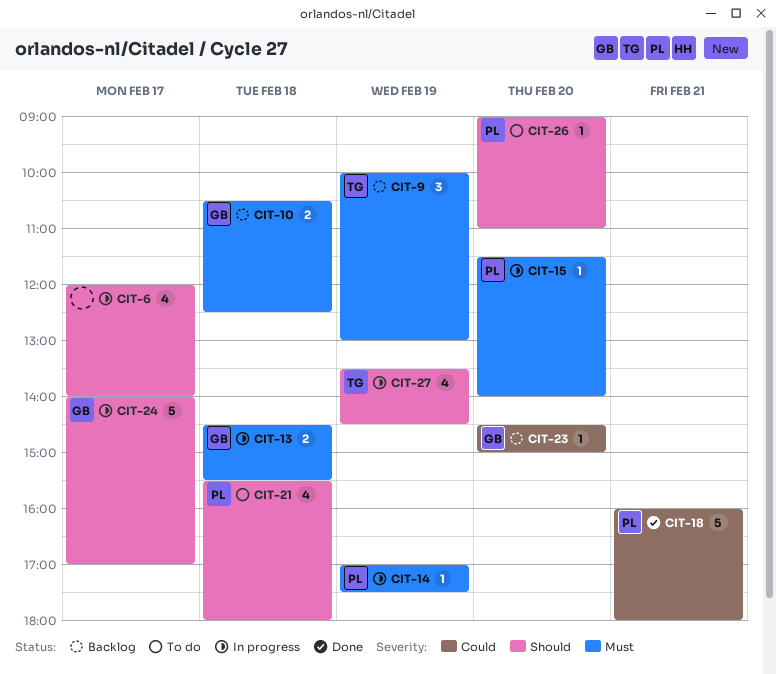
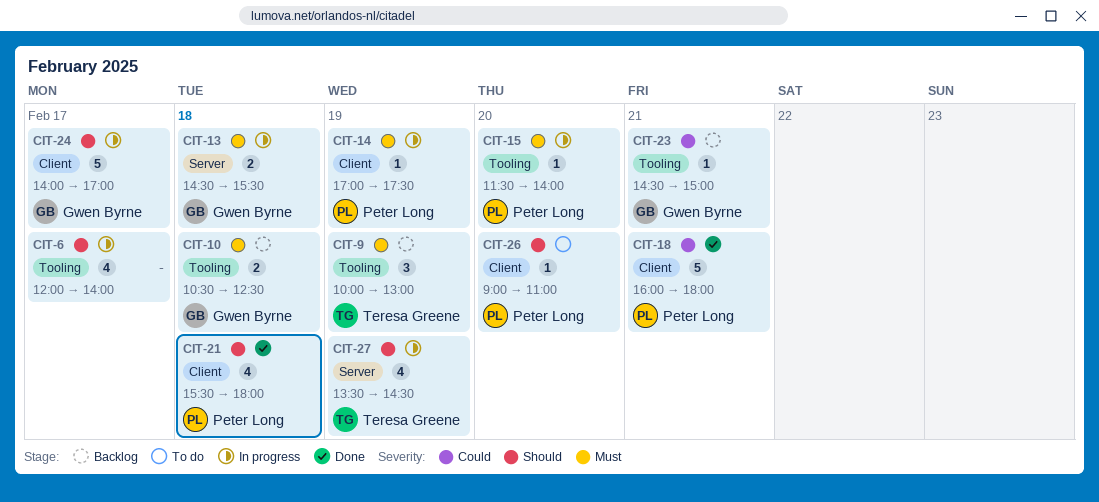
CIT-21, status: To do -> Done
CIT-23, day: Feb 20 -> Feb 21

